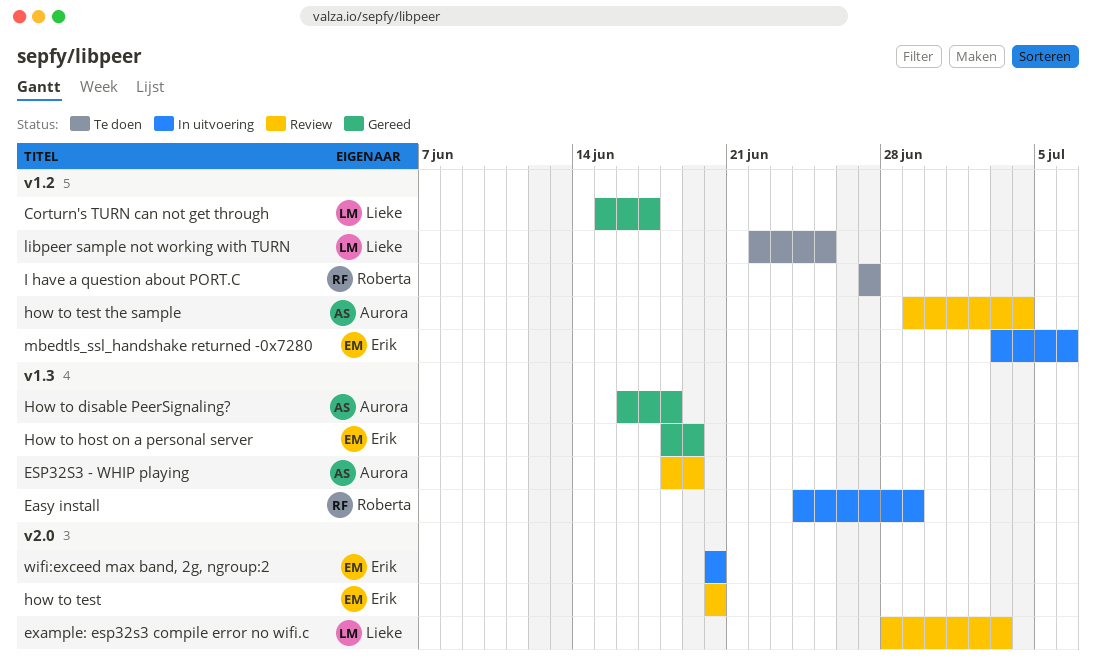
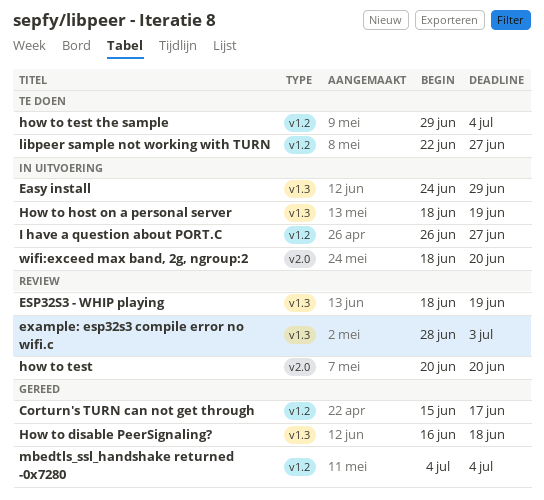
example: esp32s3 compile error no wifi.c, label: v2.0 -> v1.3
How to host on a personal server, status: Gereed -> In uitvoering
how to test the sample, status: Review -> Te doen
I have a question about PORT.C, status: Te doen -> In uitvoering
I have a question about PORT.C, start: Jun 27 -> Jun 26
libpeer sample not working with TURN, due: Jun 25 -> Jun 27
mbedtls_ssl_handshake returned -0x7280, status: In uitvoering -> Gereed
mbedtls_ssl_handshake returned -0x7280, start: Jul 3 -> Jul 4
mbedtls_ssl_handshake returned -0x7280, due: Jul 6 -> Jul 4
wifi:exceed max band, 2g, ngroup:2, start: Jun 20 -> Jun 18

